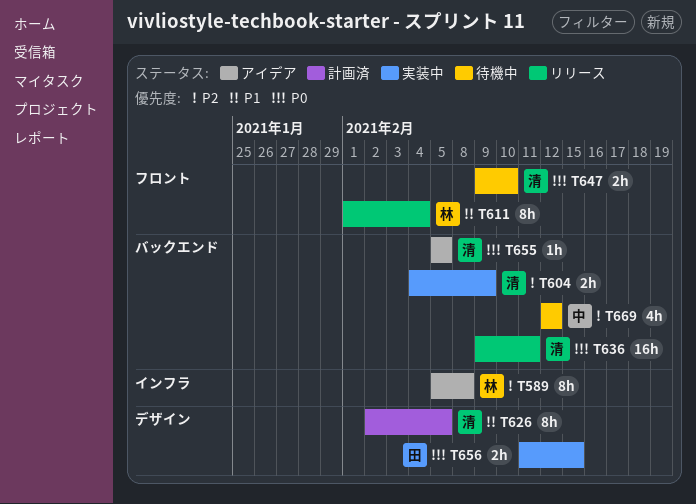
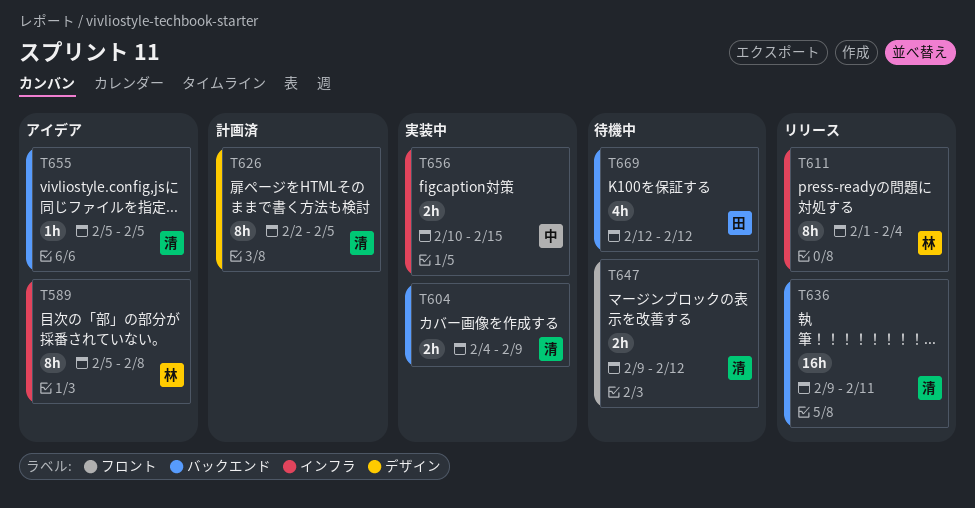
T611, label: フロント -> インフラ
T647, due: Feb 10 -> Feb 12
T656, owner: 田 -> 中
T656, label: デザイン -> インフラ
T656, start: Feb 11 -> Feb 10
T669, owner: 中 -> 田

